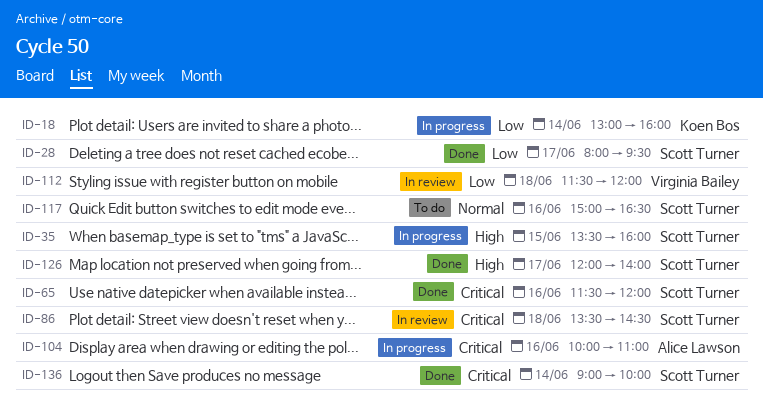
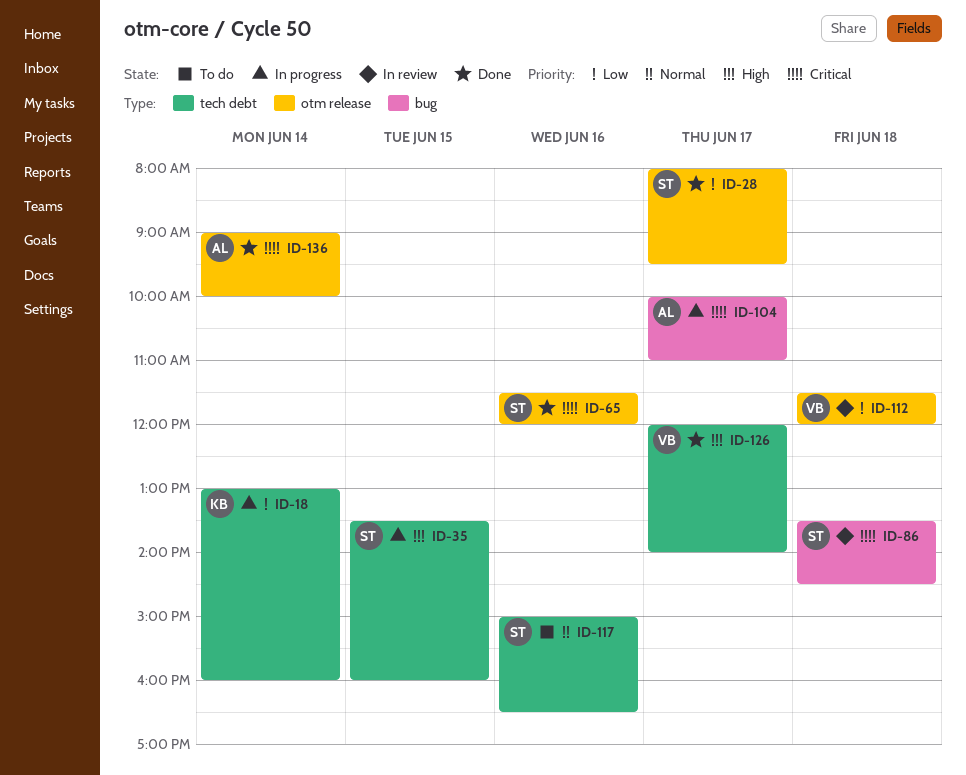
ID-104, day: Jun 16 -> Jun 17
ID-126, owner: Scott Turner -> Virginia Bailey
ID-136, owner: Scott Turner -> Alice Lawson

